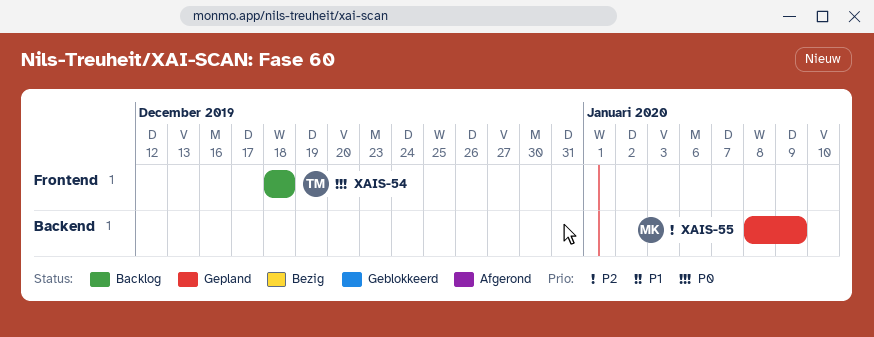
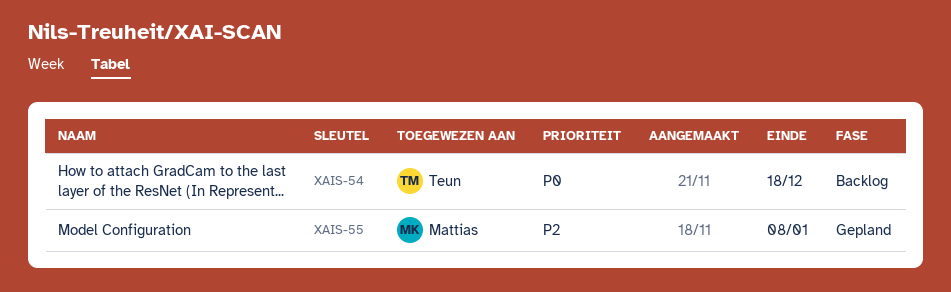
XAIS-55, due: Jan 9 -> Jan 8

